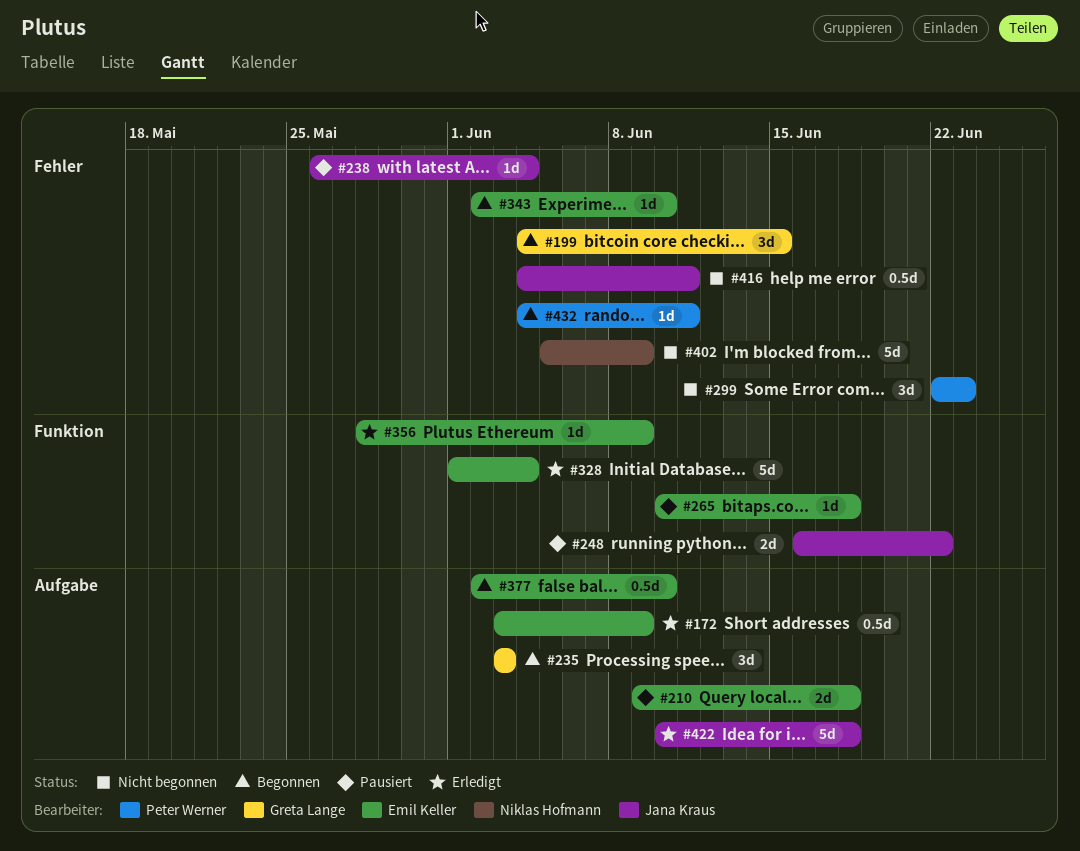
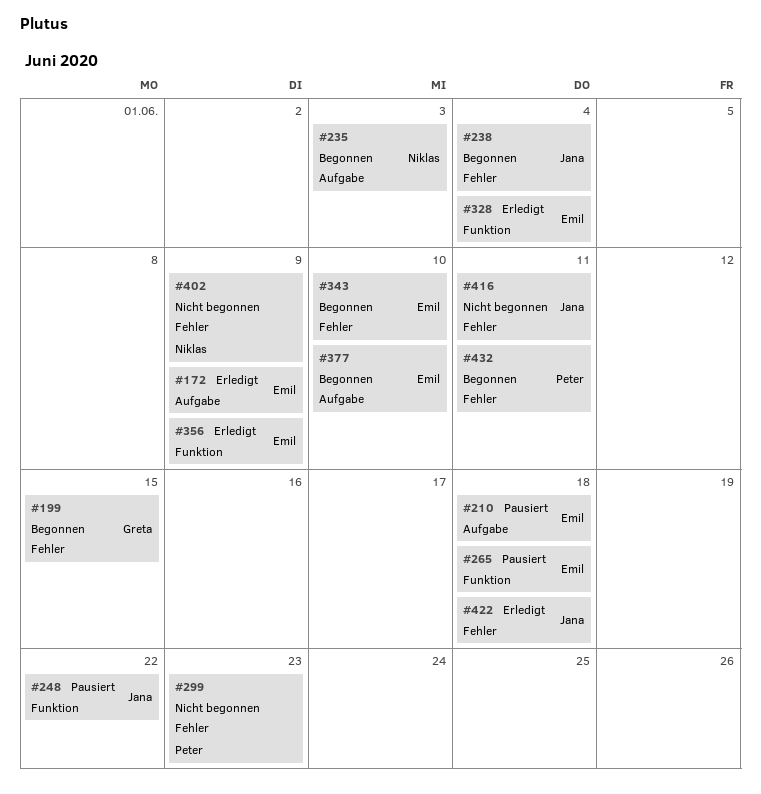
#235, owner: Greta Lange -> Niklas Hofmann
#238, status: Pausiert -> Begonnen
#422, label: Aufgabe -> Fehler

